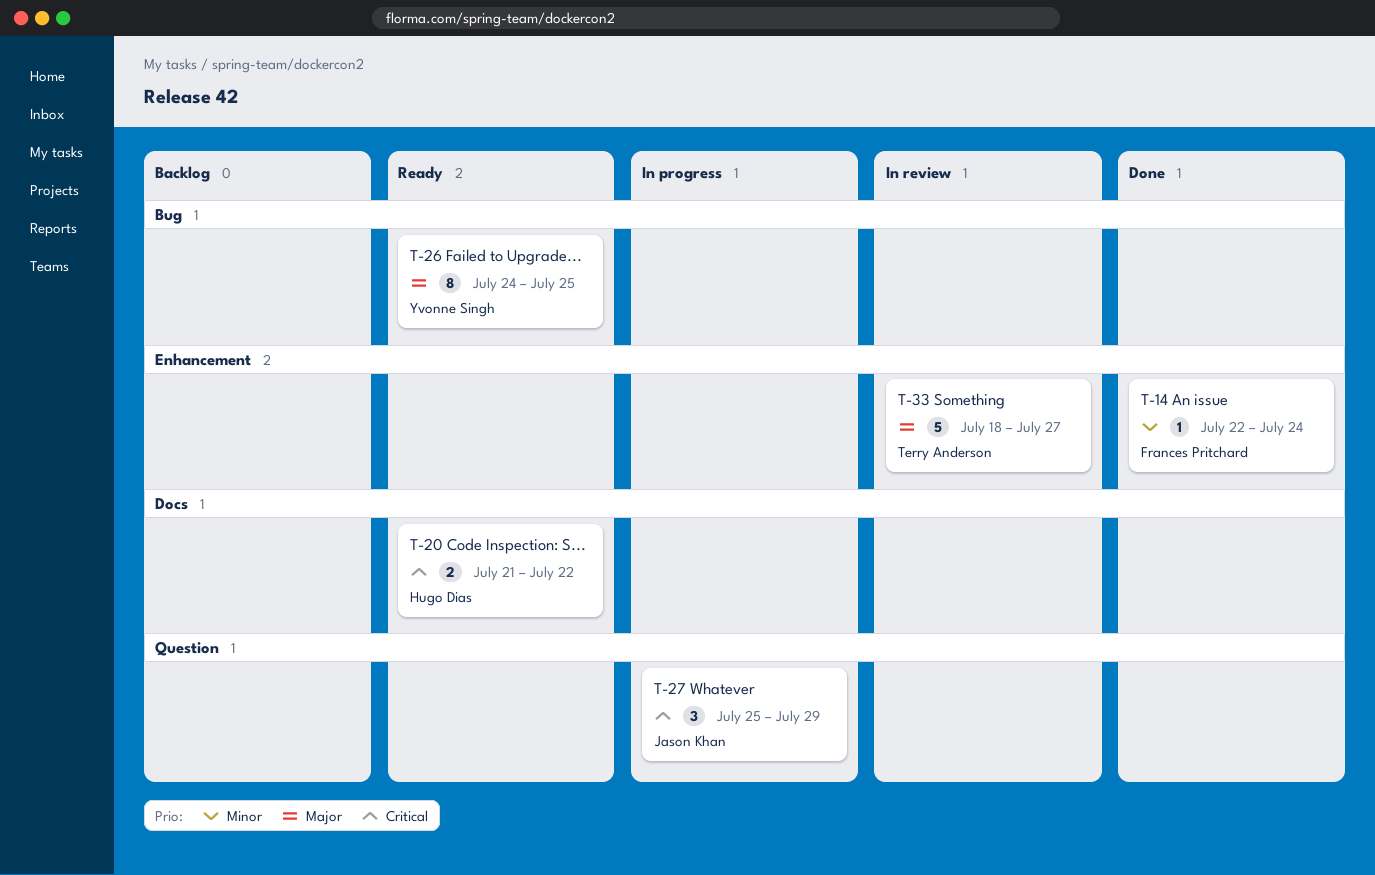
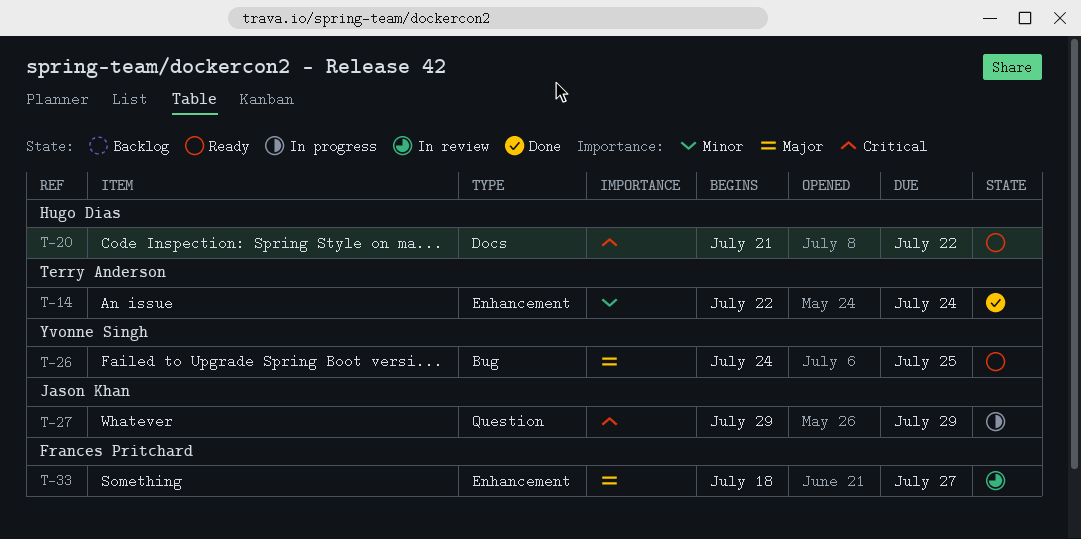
T-14, owner: Frances Pritchard -> Terry Anderson
T-27, start: Jul 25 -> Jul 29
T-33, owner: Terry Anderson -> Frances Pritchard

